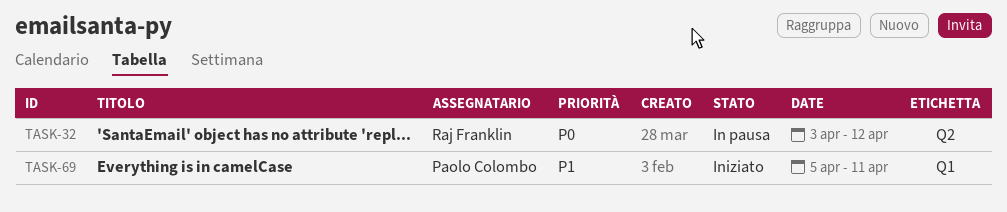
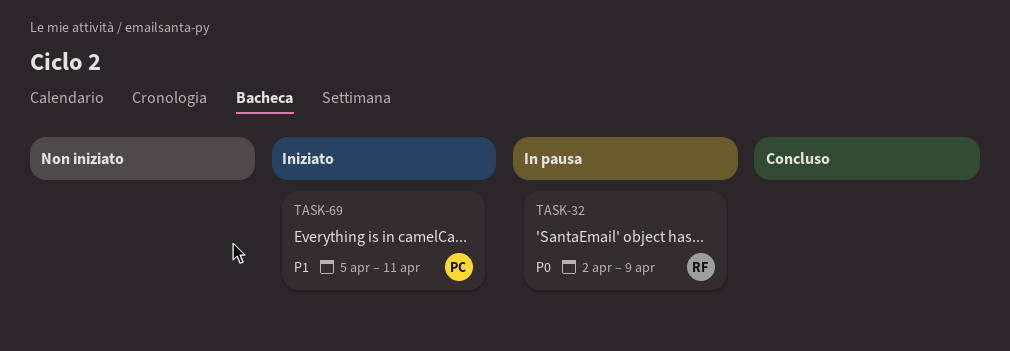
TASK-32, start: Apr 3 -> Apr 2
TASK-32, due: Apr 12 -> Apr 9

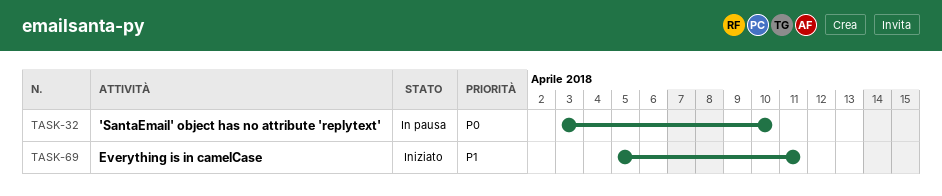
TASK-32, start: Apr 2 -> Apr 3
TASK-32, due: Apr 9 -> Apr 10

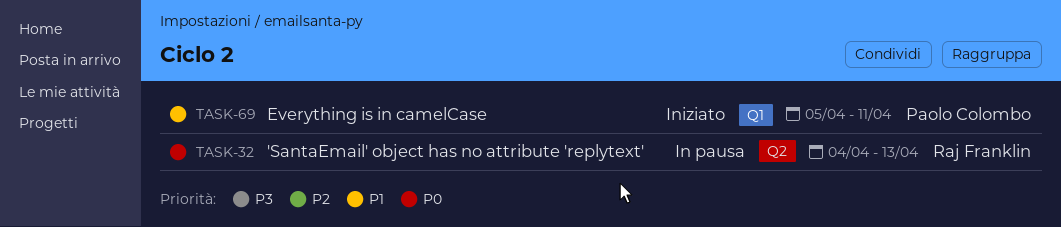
TASK-32, start: Apr 3 -> Apr 4
TASK-32, due: Apr 10 -> Apr 13

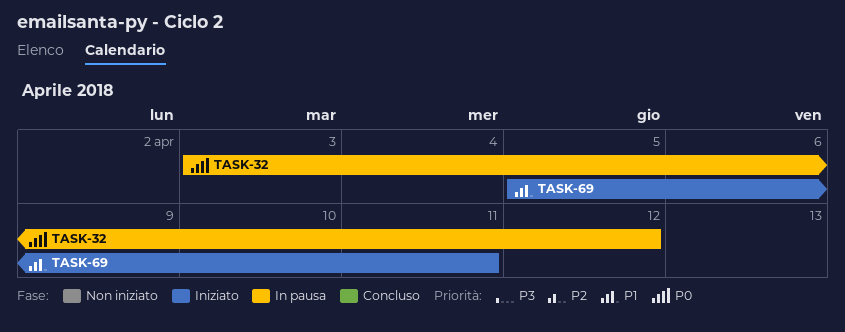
TASK-32, start: Apr 4 -> Apr 3
TASK-32, due: Apr 13 -> Apr 12

